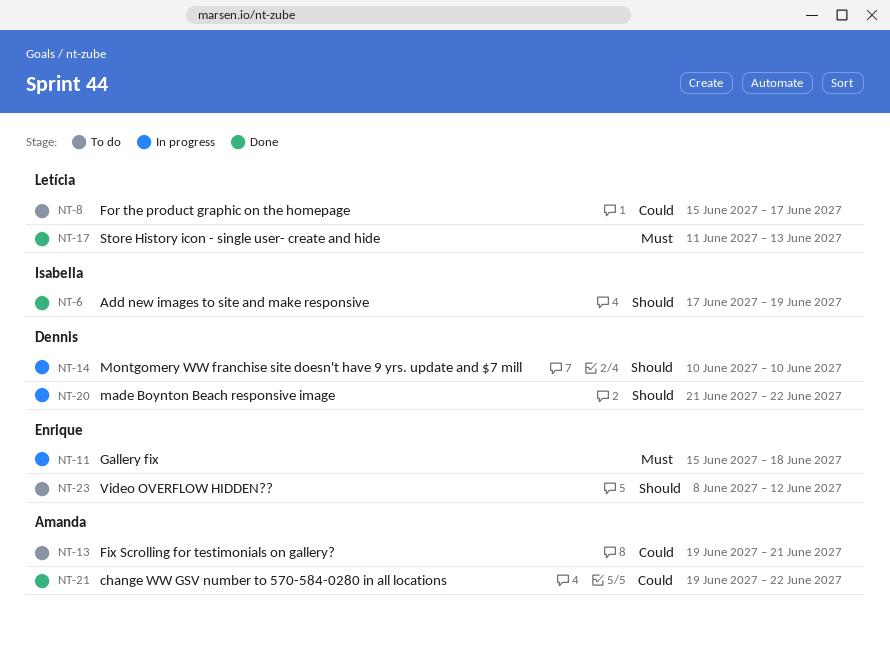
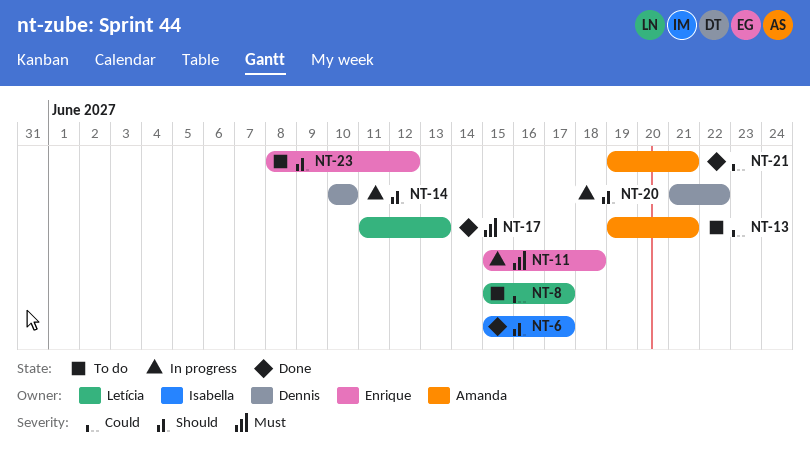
NT-6, start: Jun 17 -> Jun 15
NT-6, due: Jun 19 -> Jun 17
NT-21, due: Jun 22 -> Jun 21

